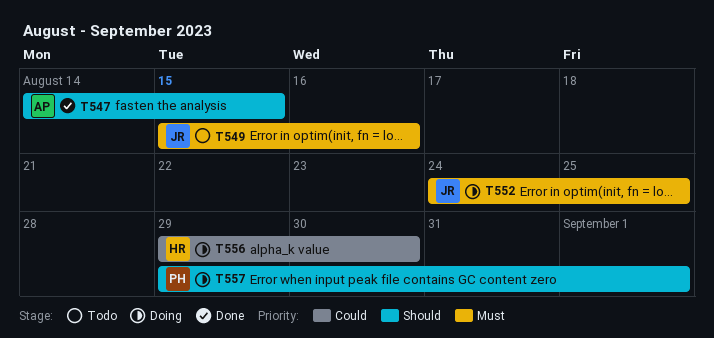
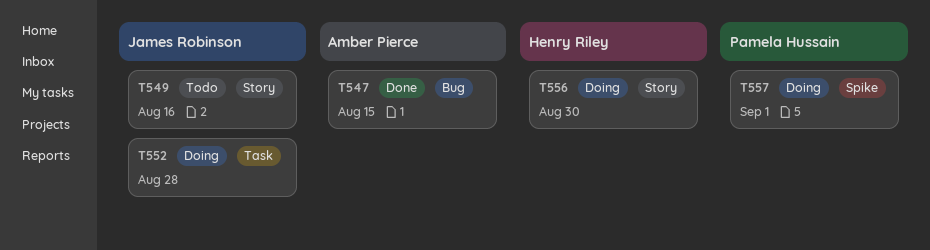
T552, due: Aug 25 -> Aug 28

